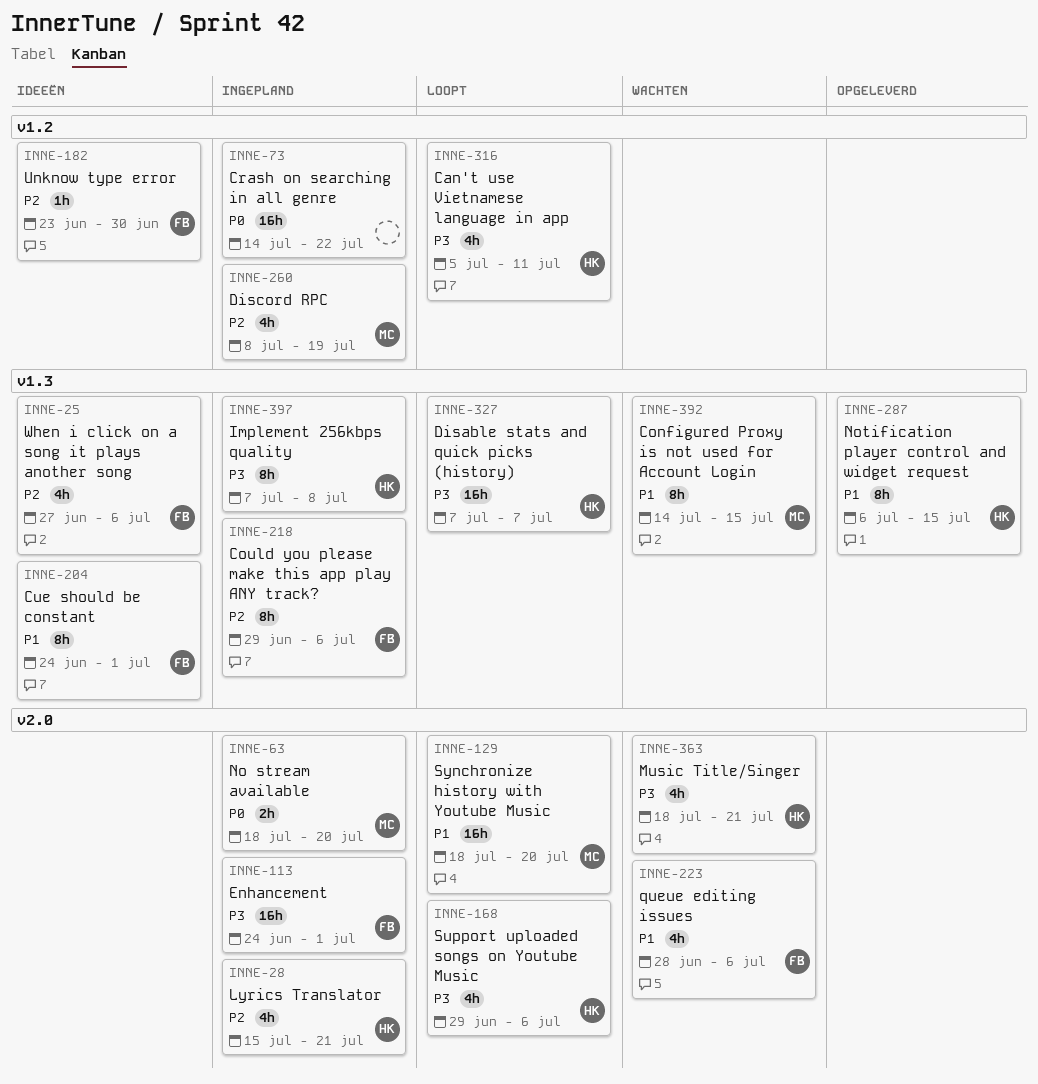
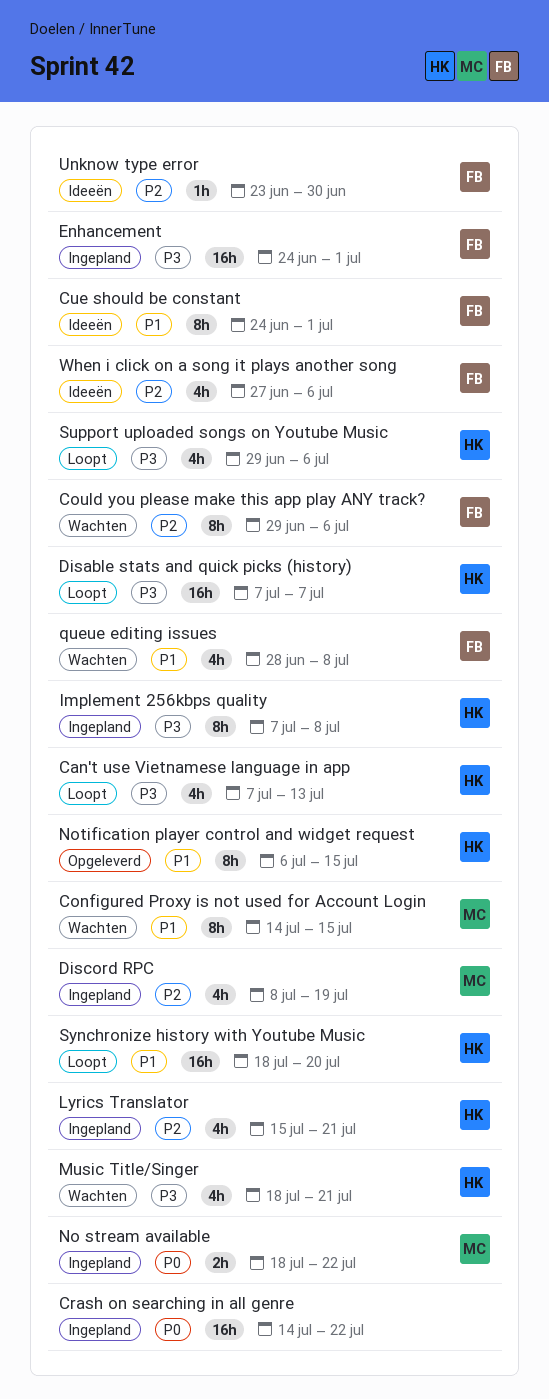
Can't use Vietnamese language in app, start: Jul 5 -> Jul 7
Can't use Vietnamese language in app, due: Jul 11 -> Jul 13
Could you please make this app play ANY track?, status: Ingepland -> Wachten
No stream available, due: Jul 20 -> Jul 22
queue editing issues, due: Jul 6 -> Jul 8
Synchronize history with Youtube Music, owner: MC -> HK

